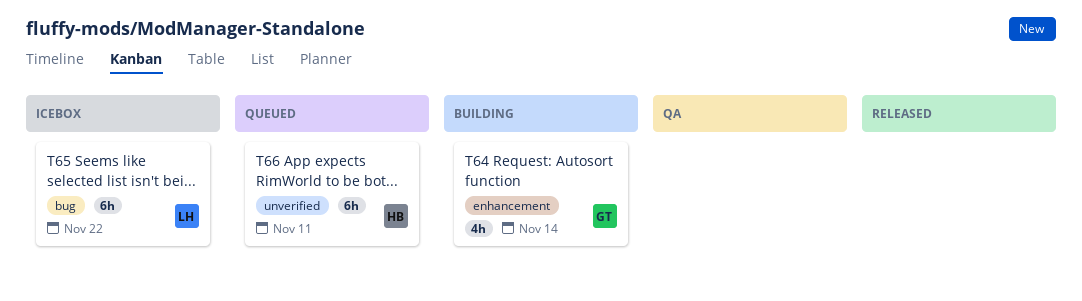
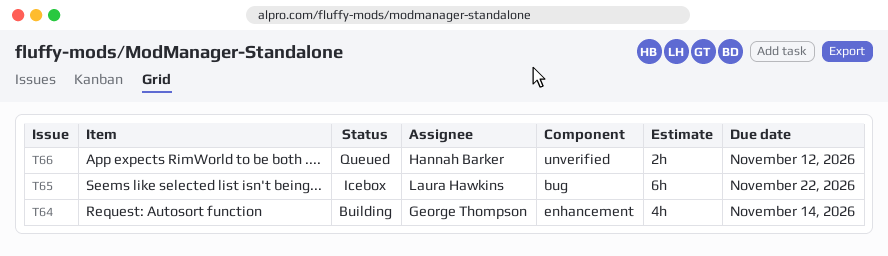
T66, estimate: 6h -> 2h
T66, due: Nov 11 -> Nov 12

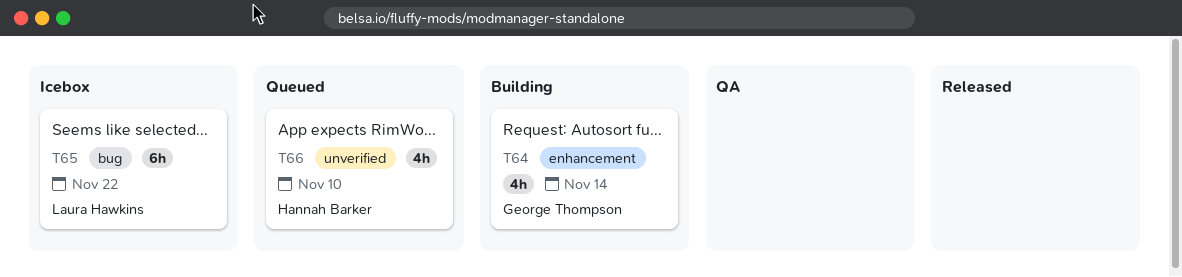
T66, estimate: 2h -> 4h
T66, due: Nov 12 -> Nov 10

